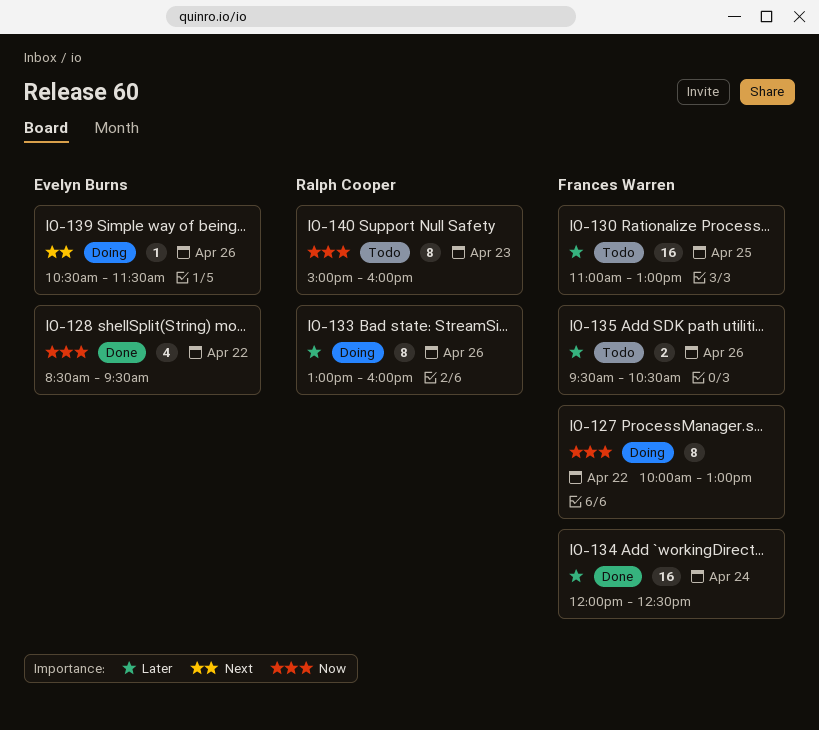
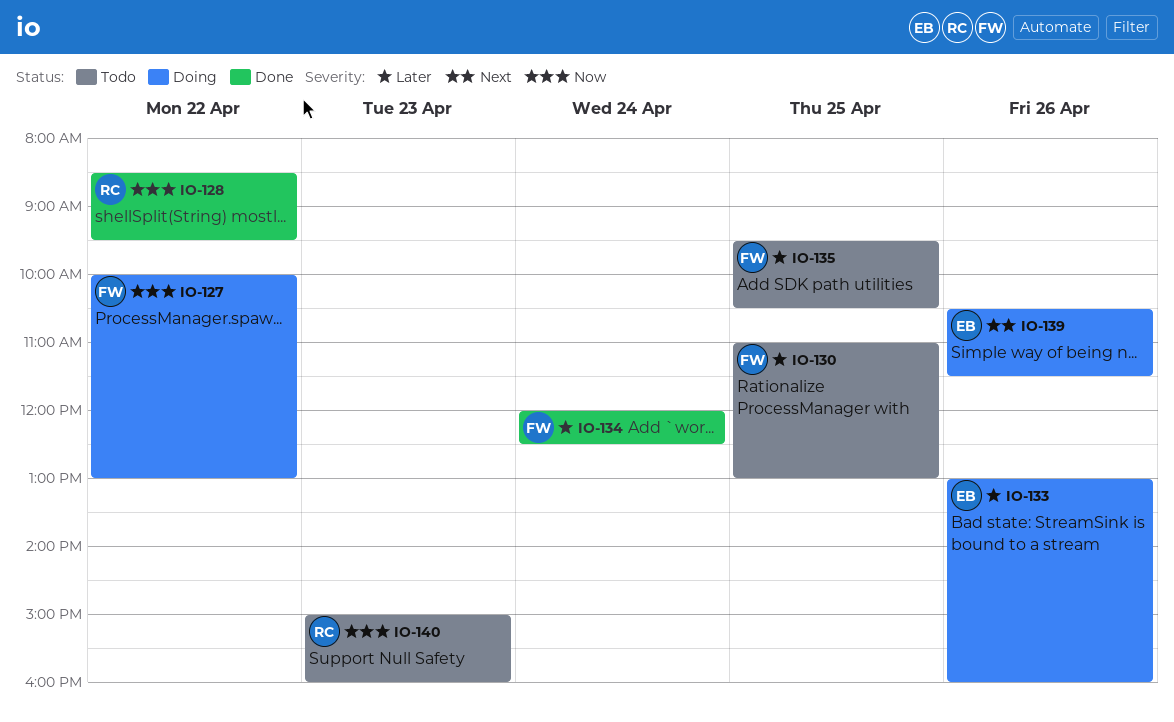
IO-128, owner: Evelyn Burns -> Ralph Cooper
IO-133, owner: Ralph Cooper -> Evelyn Burns
IO-135, day: Apr 26 -> Apr 25

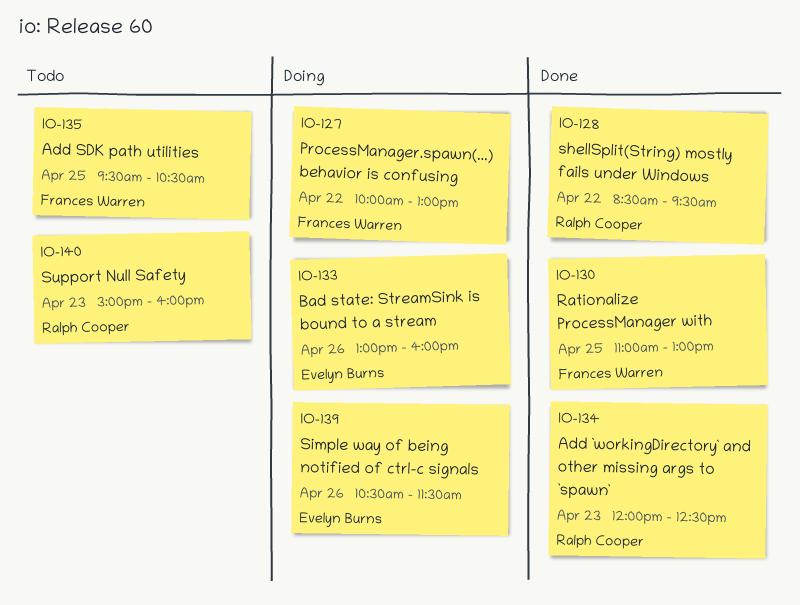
IO-130, status: Todo -> Done
IO-134, owner: Frances Warren -> Ralph Cooper
IO-134, day: Apr 24 -> Apr 23

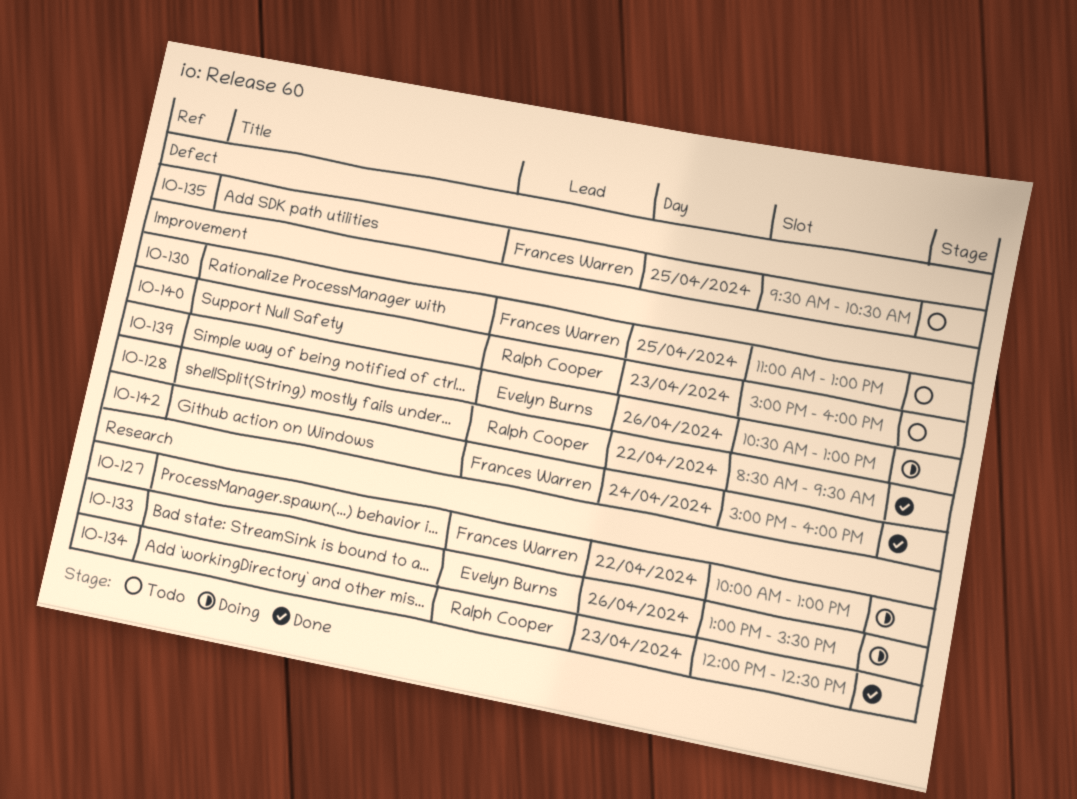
IO-130, status: Done -> Todo
IO-133, ends: 16:00 -> 15:30
IO-139, ends: 11:30 -> 13:00
IO-142: none -> present

